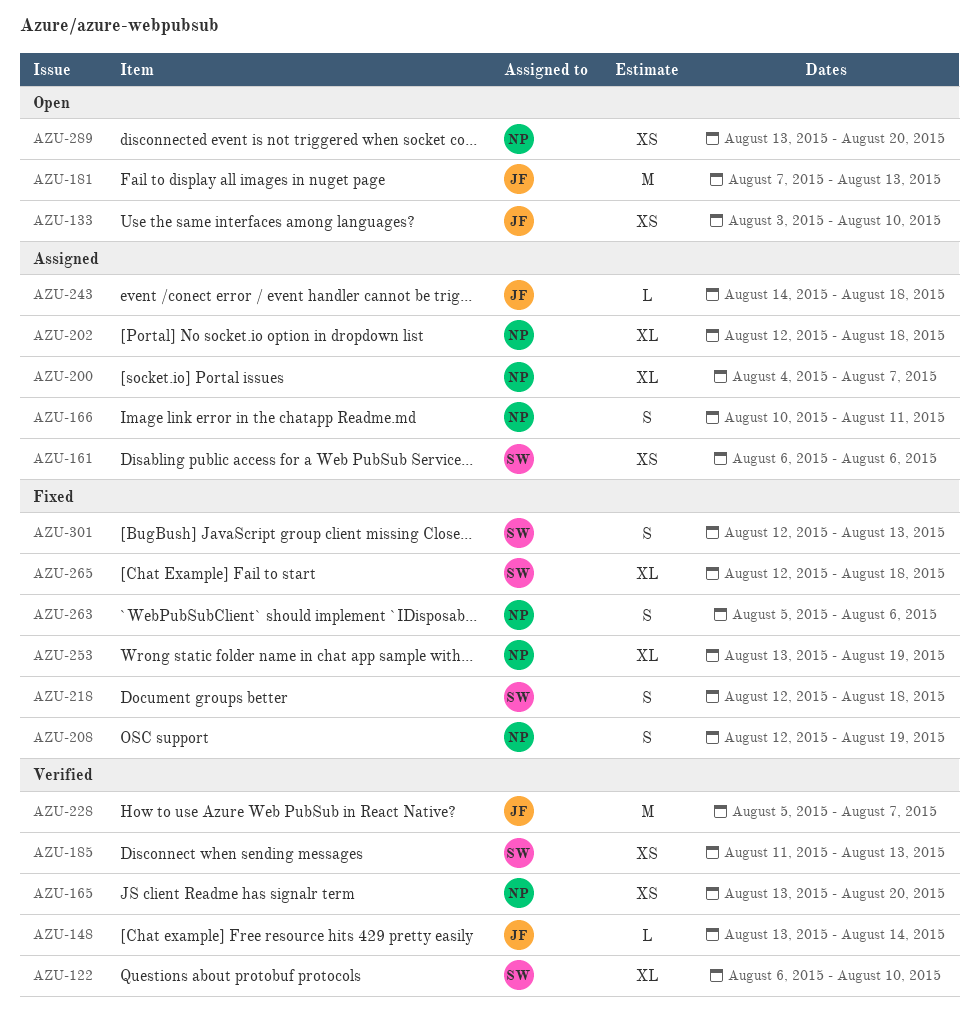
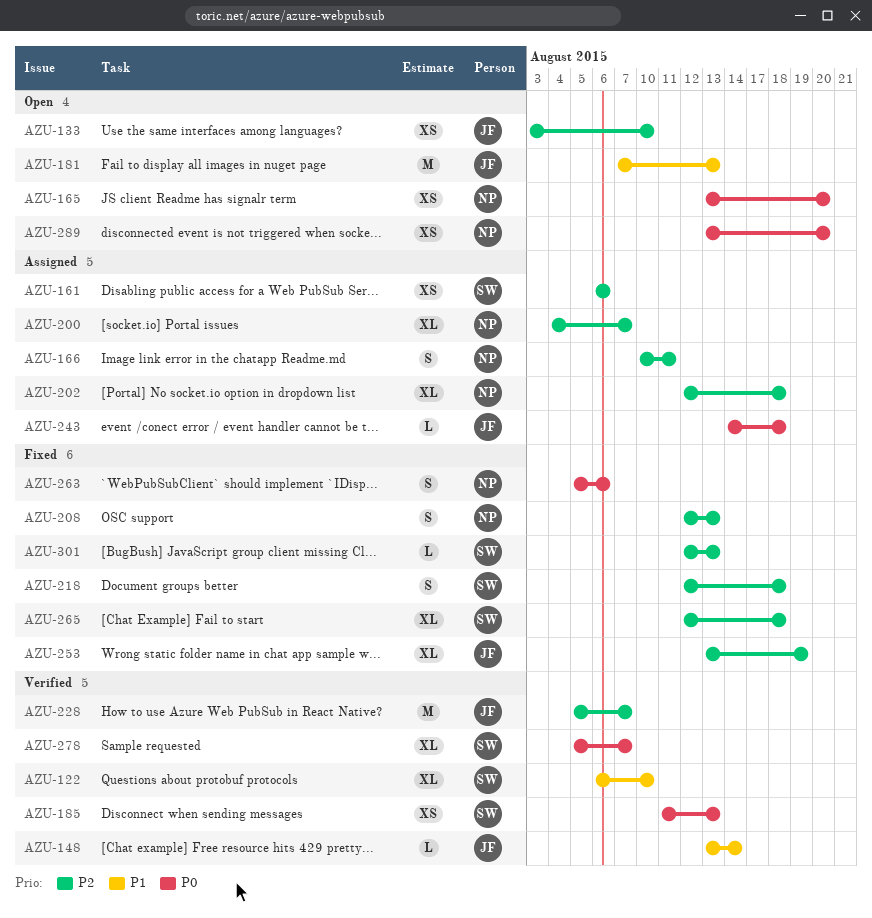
AZU-165, status: Verified -> Open
AZU-208, due: Aug 19 -> Aug 13
AZU-253, owner: NP -> JF
AZU-278: none -> present
AZU-301, estimate: S -> L

